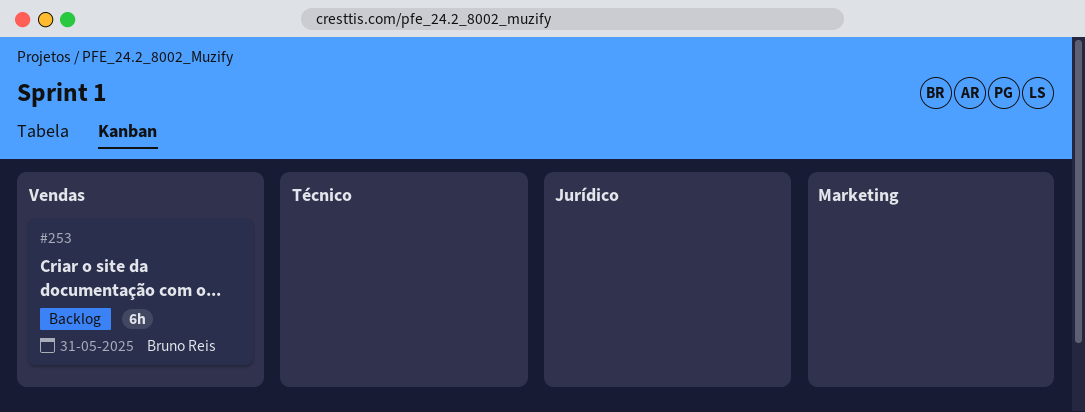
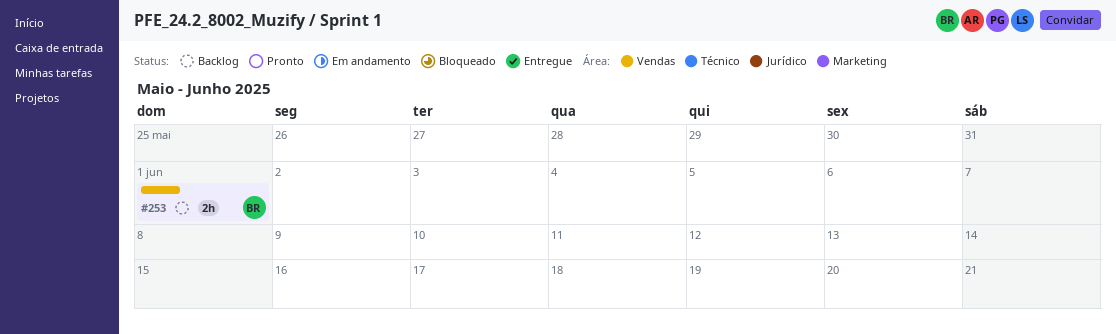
#253, estimate: 6h -> 2h
#253, due: May 31 -> Jun 1

